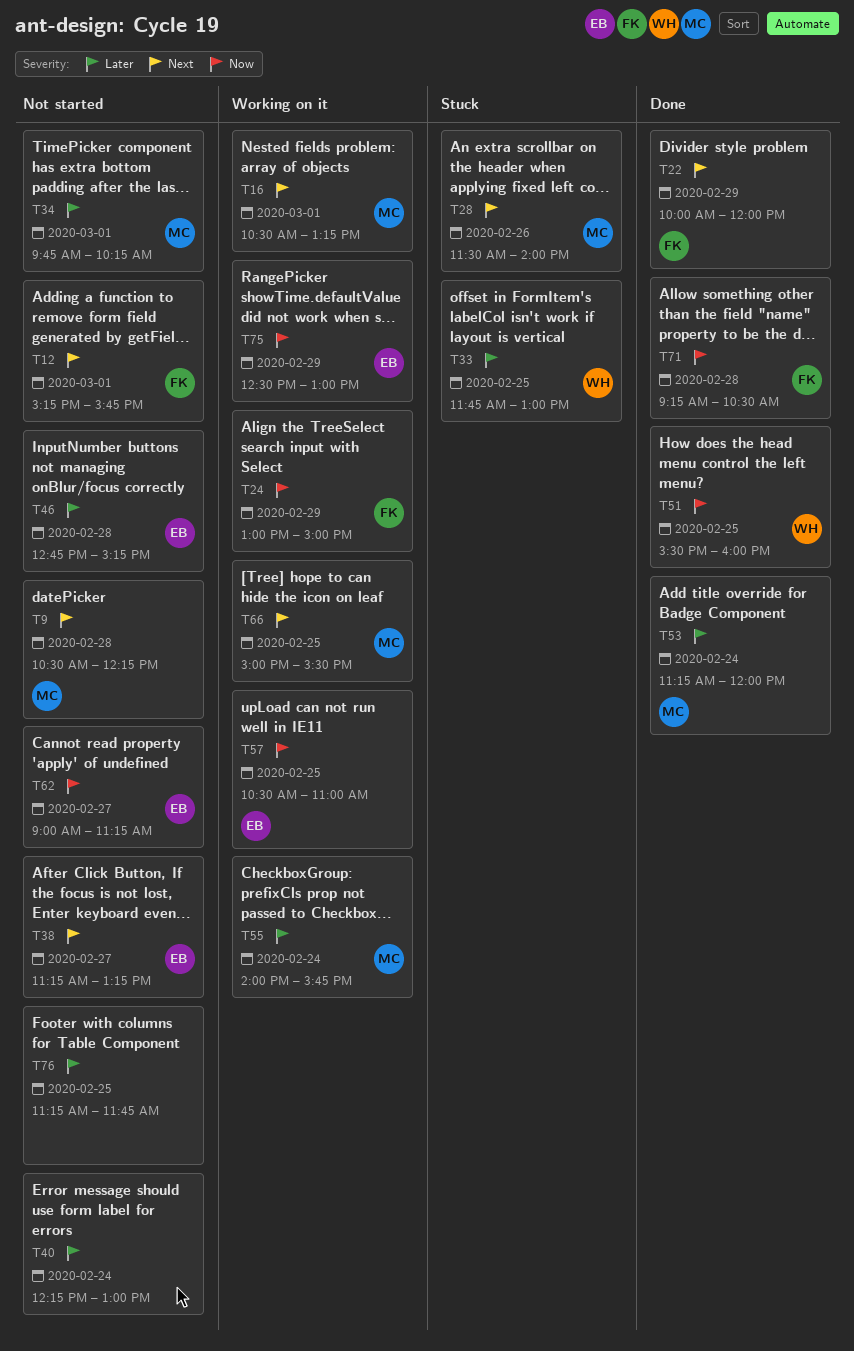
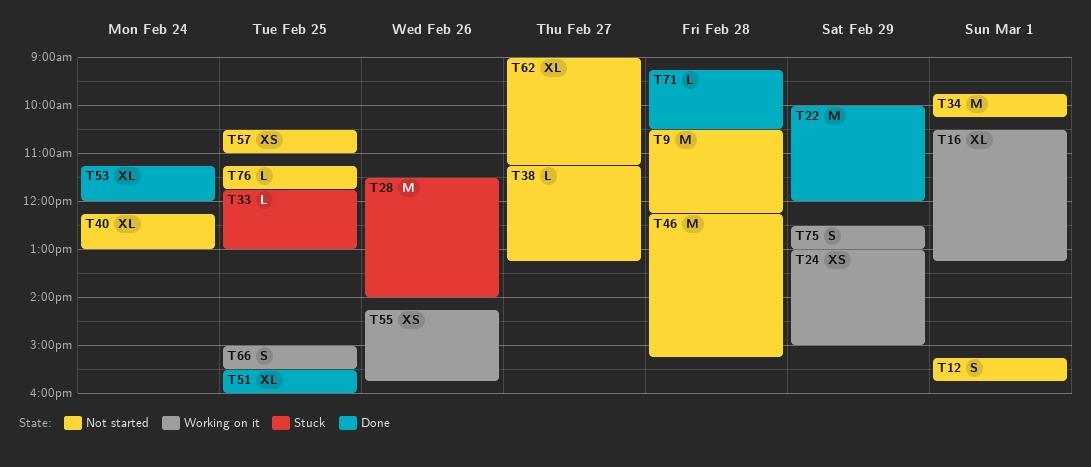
T46, begins: 12:45 -> 12:15
T55, day: Feb 24 -> Feb 26
T55, begins: 14:00 -> 14:15
T57, status: Working on it -> Not started

